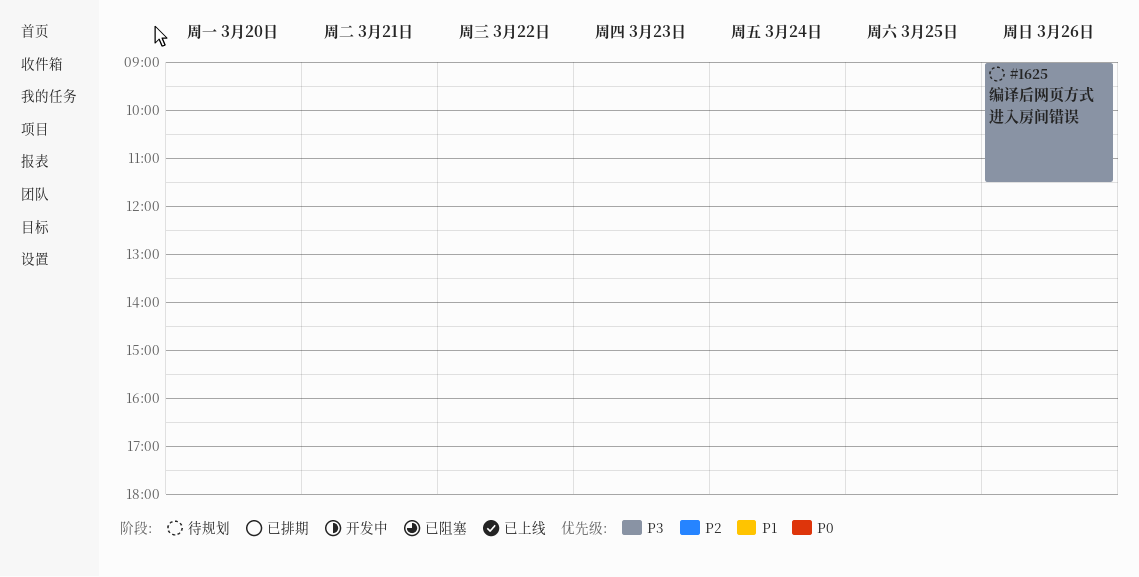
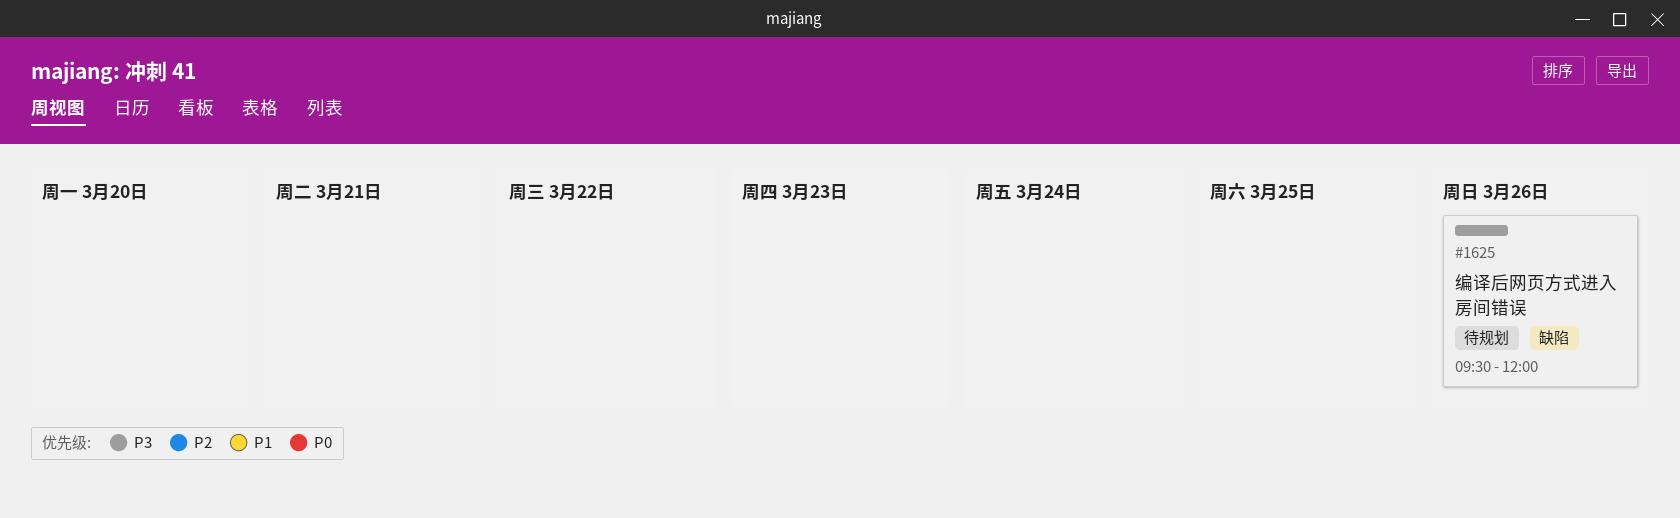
#1625, begins: 09:00 -> 09:30
#1625, ends: 11:30 -> 12:00

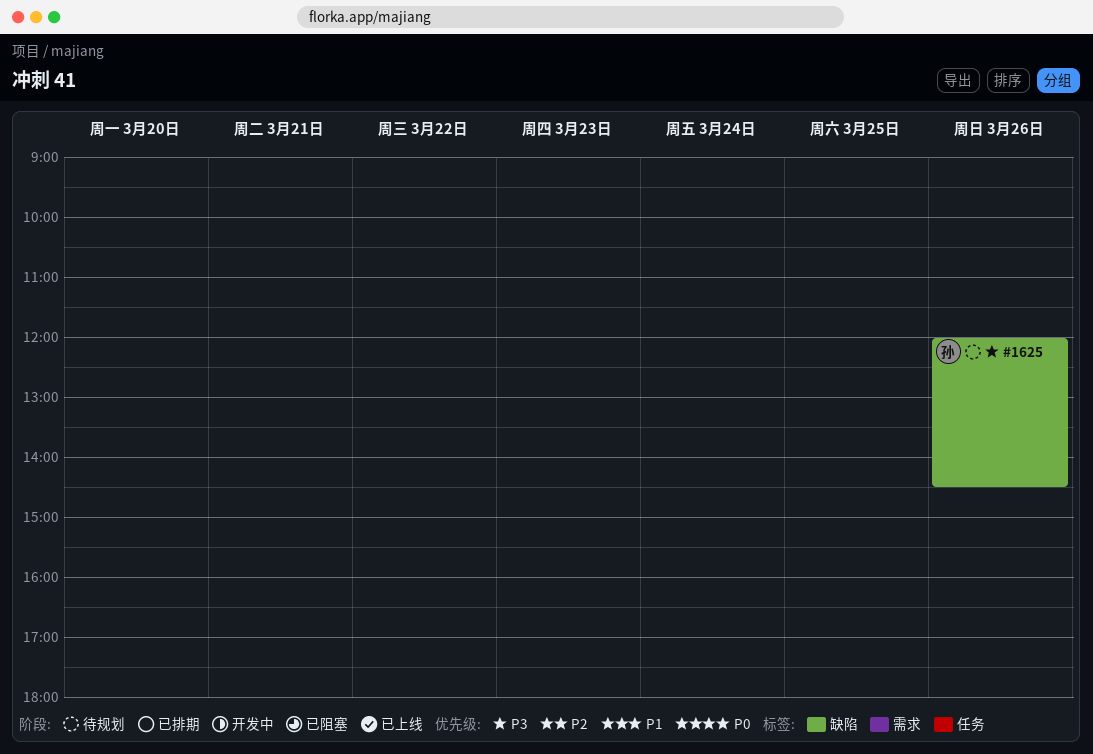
#1625, begins: 09:30 -> 12:00
#1625, ends: 12:00 -> 14:30

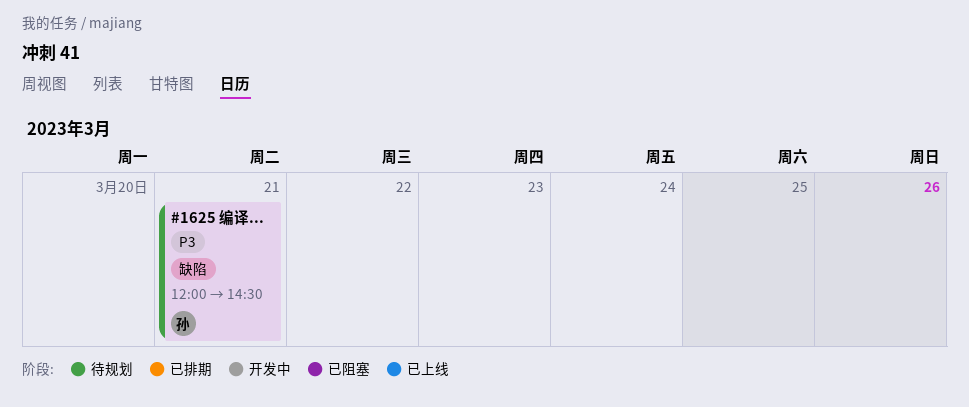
#1625, day: Mar 26 -> Mar 21

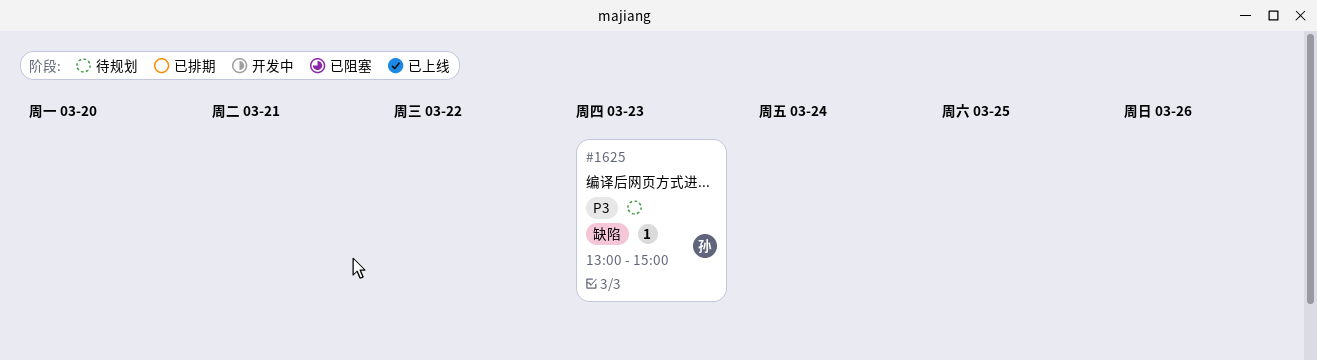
#1625, day: Mar 21 -> Mar 23
#1625, begins: 12:00 -> 13:00
#1625, ends: 14:30 -> 15:00

